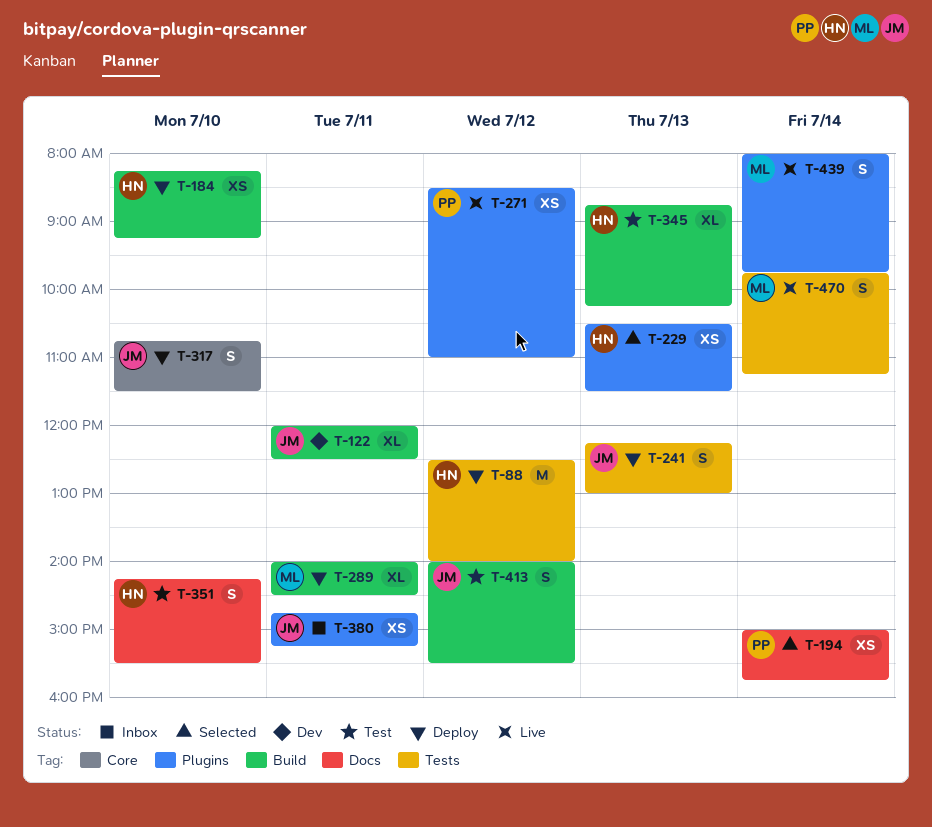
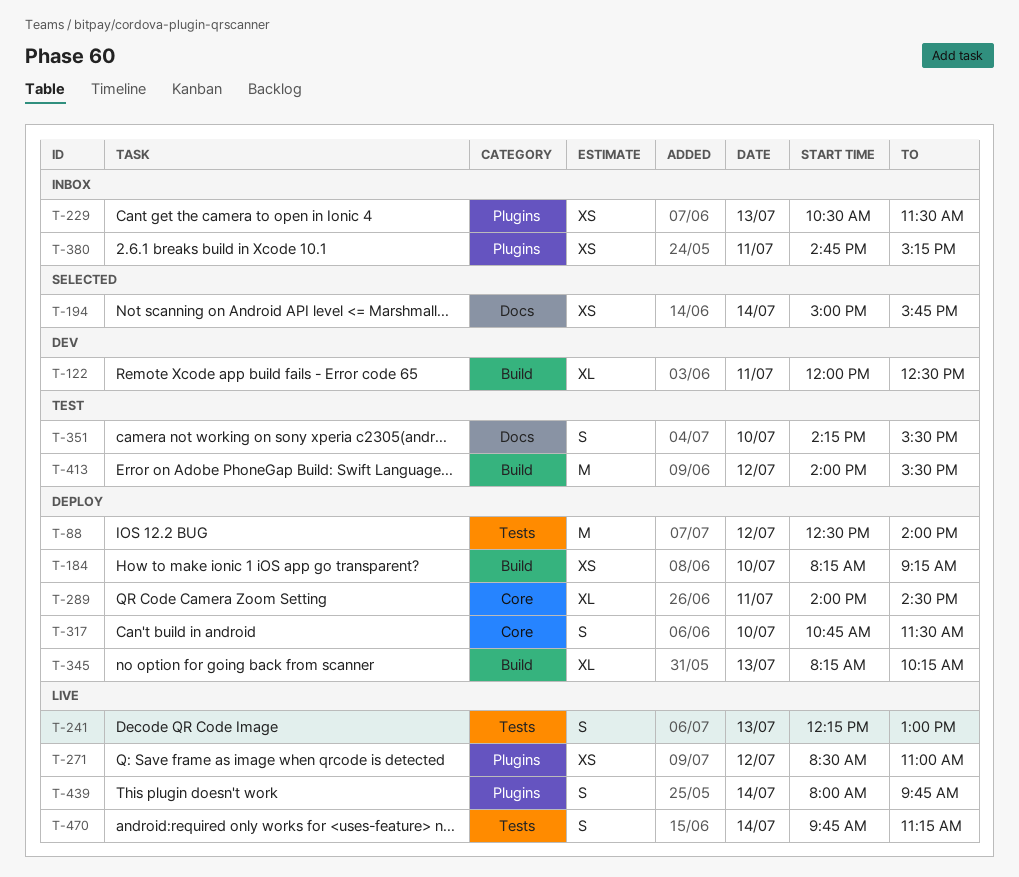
T-229, status: Selected -> Inbox
T-241, status: Deploy -> Live
T-289, label: Build -> Core
T-345, status: Test -> Deploy
T-345, begins: 08:45 -> 08:15
T-413, estimate: S -> M

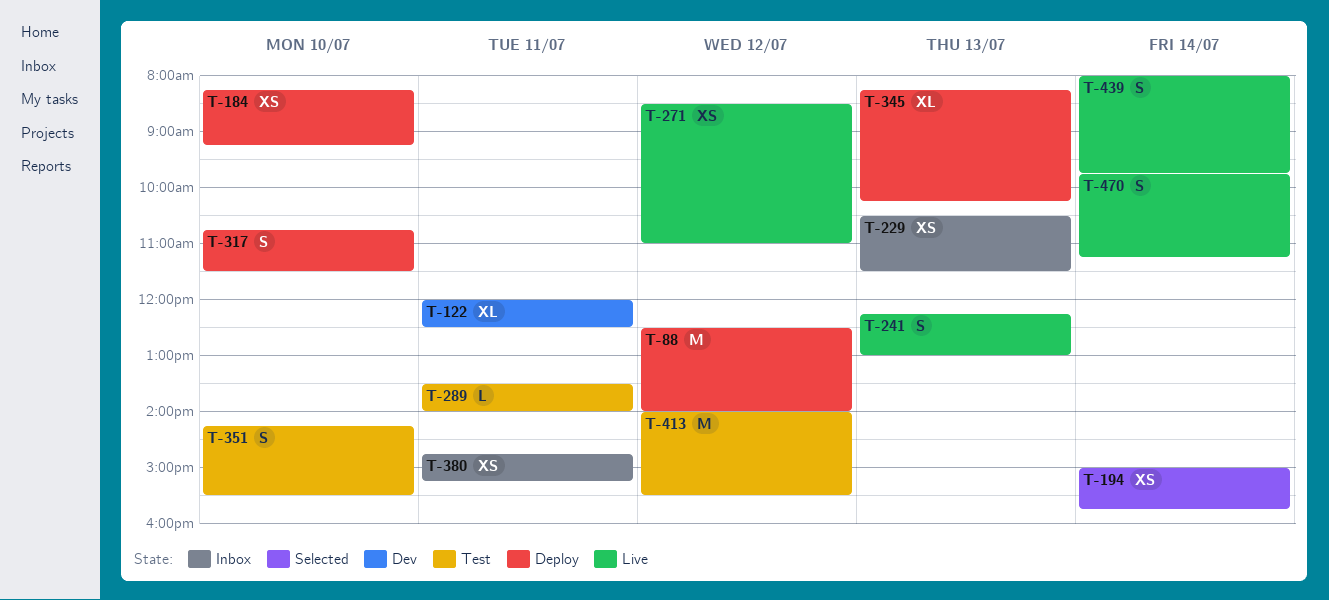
T-289, status: Deploy -> Test
T-289, estimate: XL -> L
T-289, begins: 14:00 -> 13:30
T-289, ends: 14:30 -> 14:00

